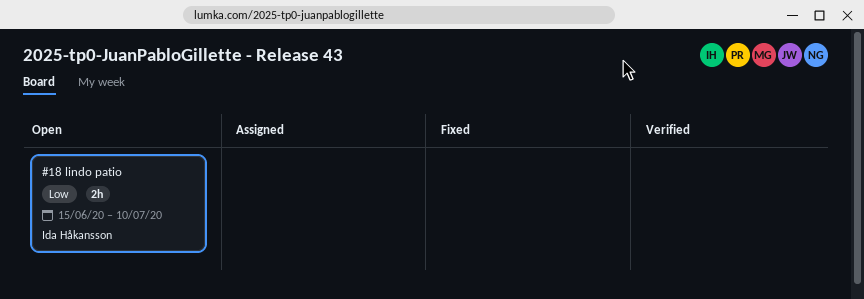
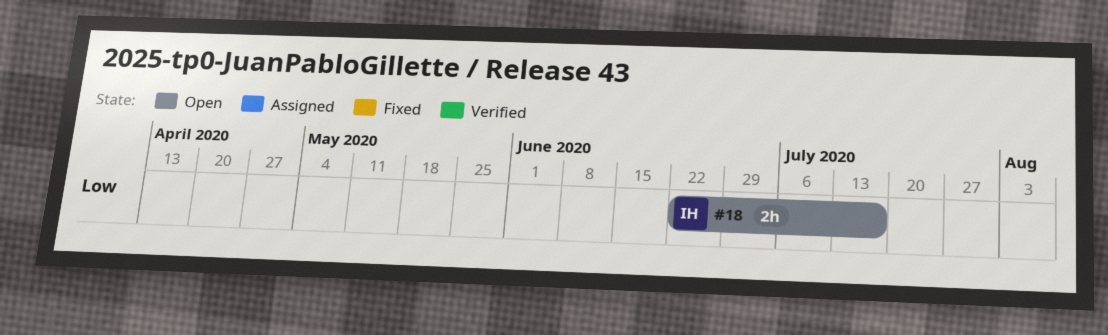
#18, start: Jun 15 -> Jun 22
#18, due: Jul 10 -> Jul 17

